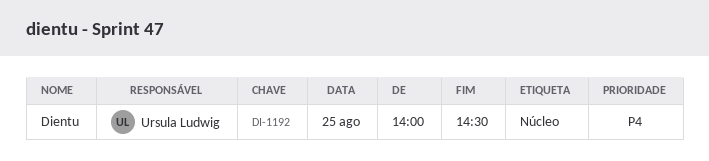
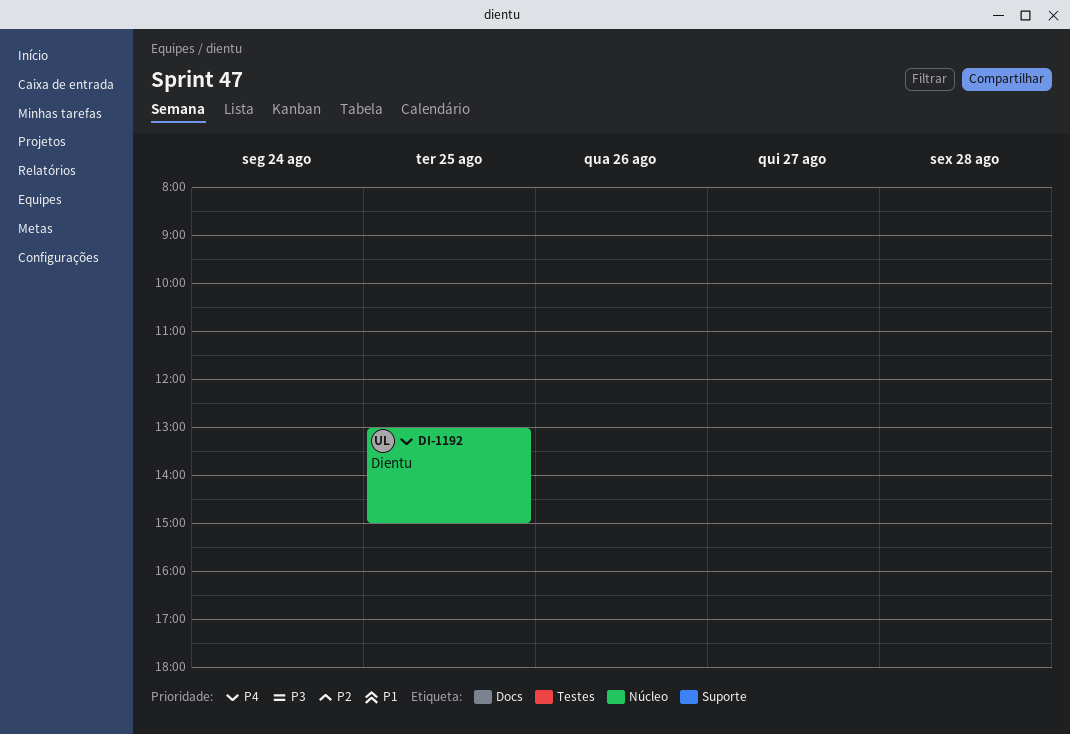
DI-1192, begins: 14:00 -> 13:00
DI-1192, ends: 14:30 -> 15:00

